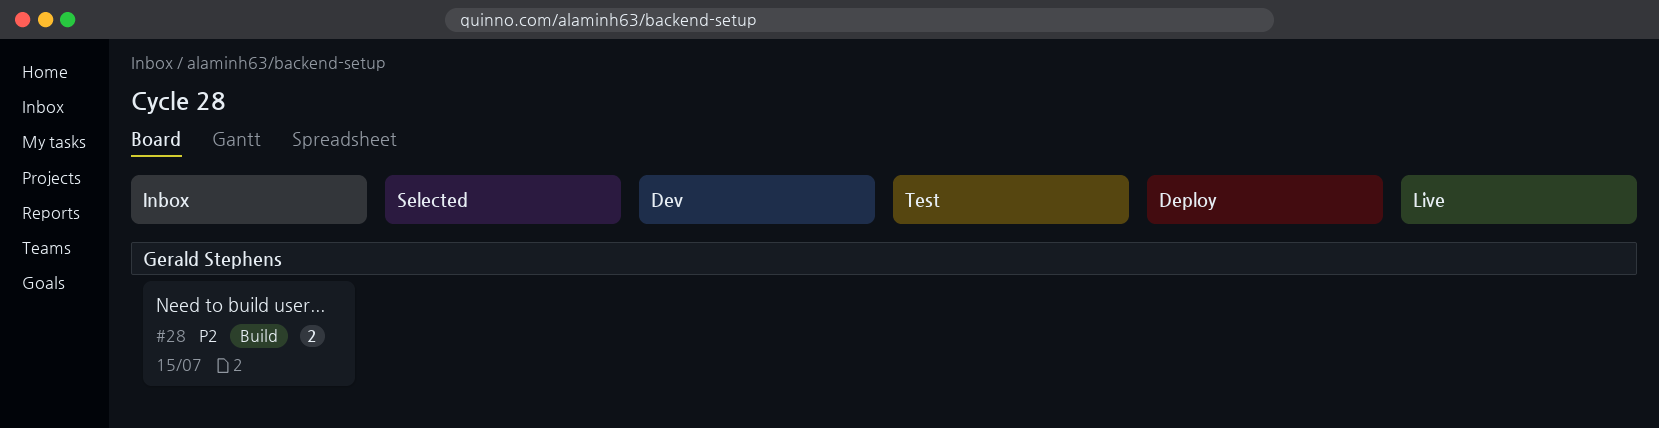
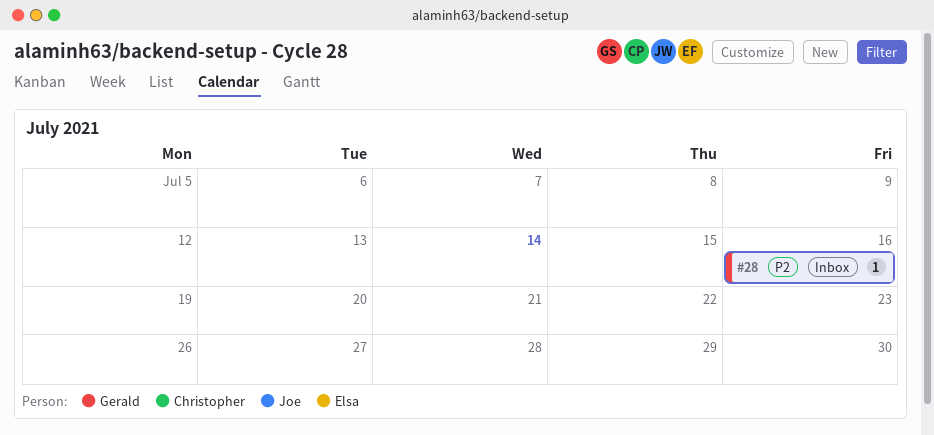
#28, estimate: 2 -> 1
#28, due: Jul 15 -> Jul 16

